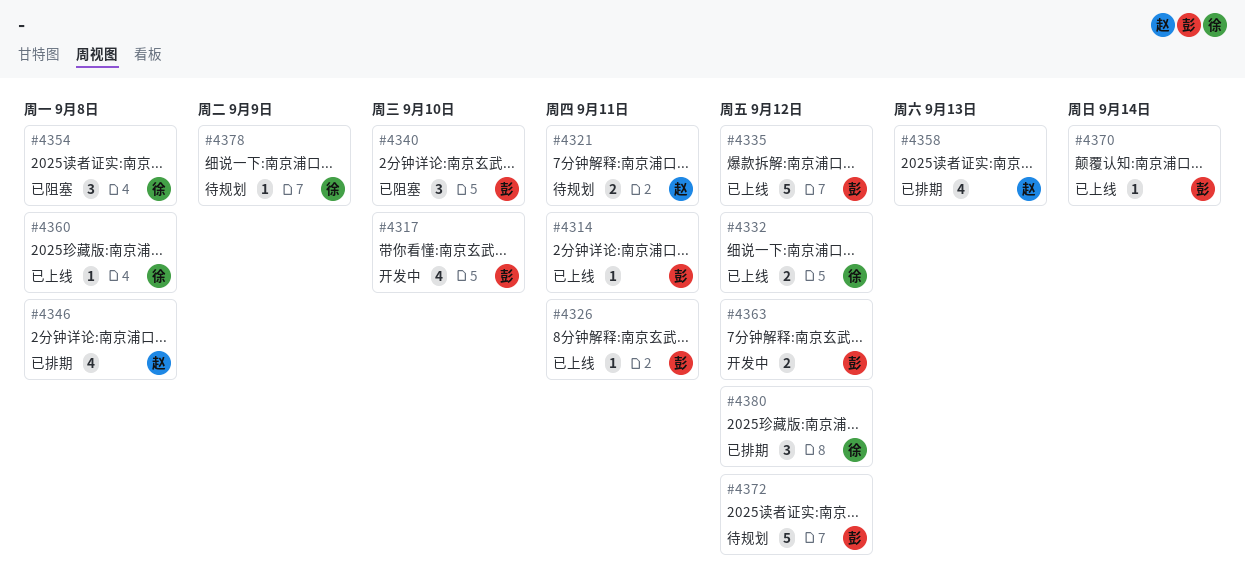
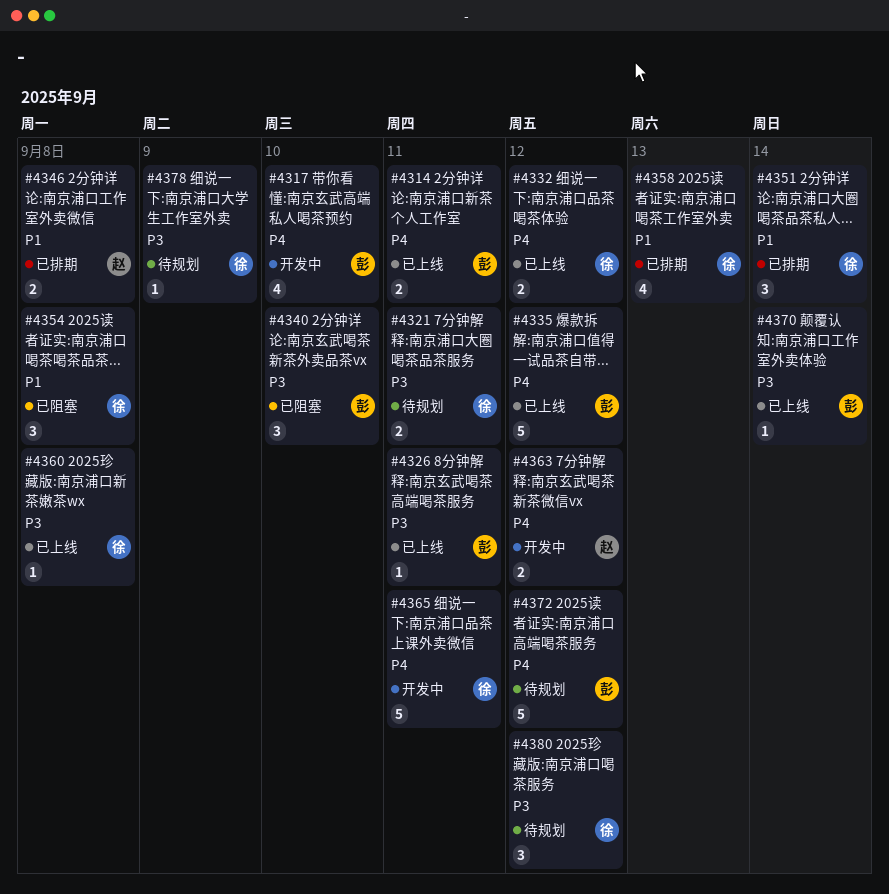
#4314, estimate: 1 -> 2
#4321, owner: 赵 -> 徐
#4346, estimate: 4 -> 2
#4351: none -> present
#4358, owner: 赵 -> 徐
#4363, owner: 彭 -> 赵
#4365: none -> present
#4380, status: 已排期 -> 待规划

